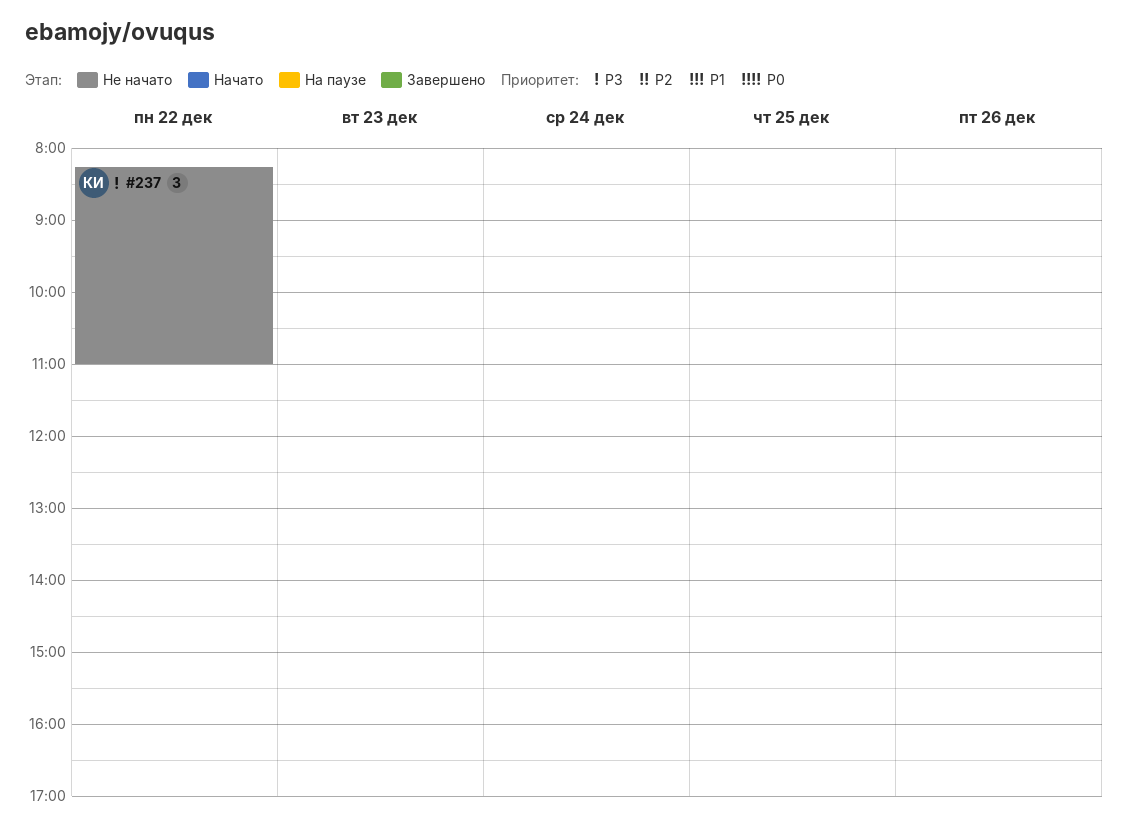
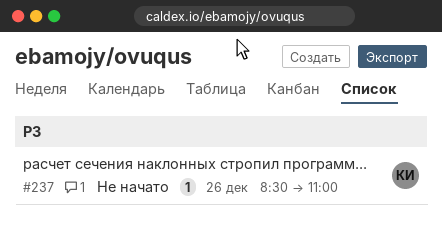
#237, estimate: 3 -> 1
#237, day: Dec 22 -> Dec 26
#237, begins: 08:15 -> 08:30

